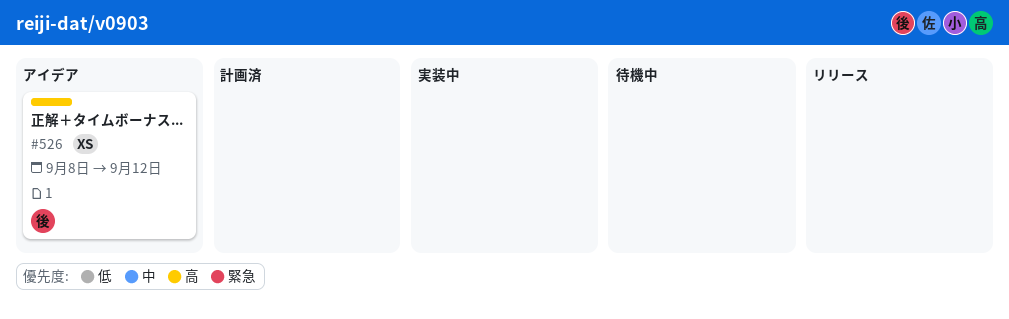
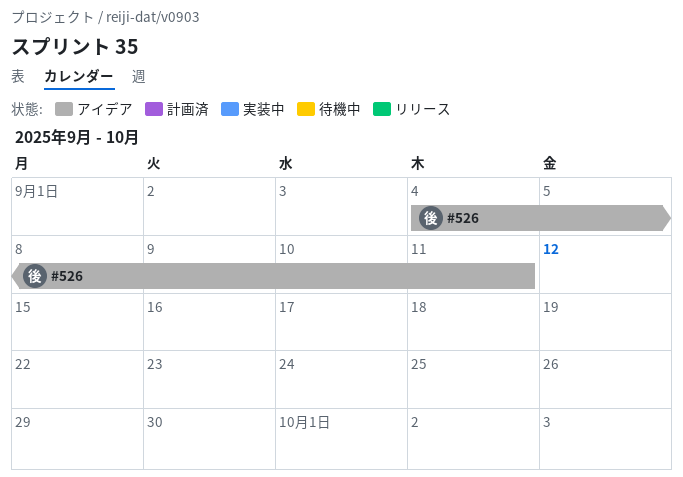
#526, start: Sep 8 -> Sep 4
#526, due: Sep 12 -> Sep 11

